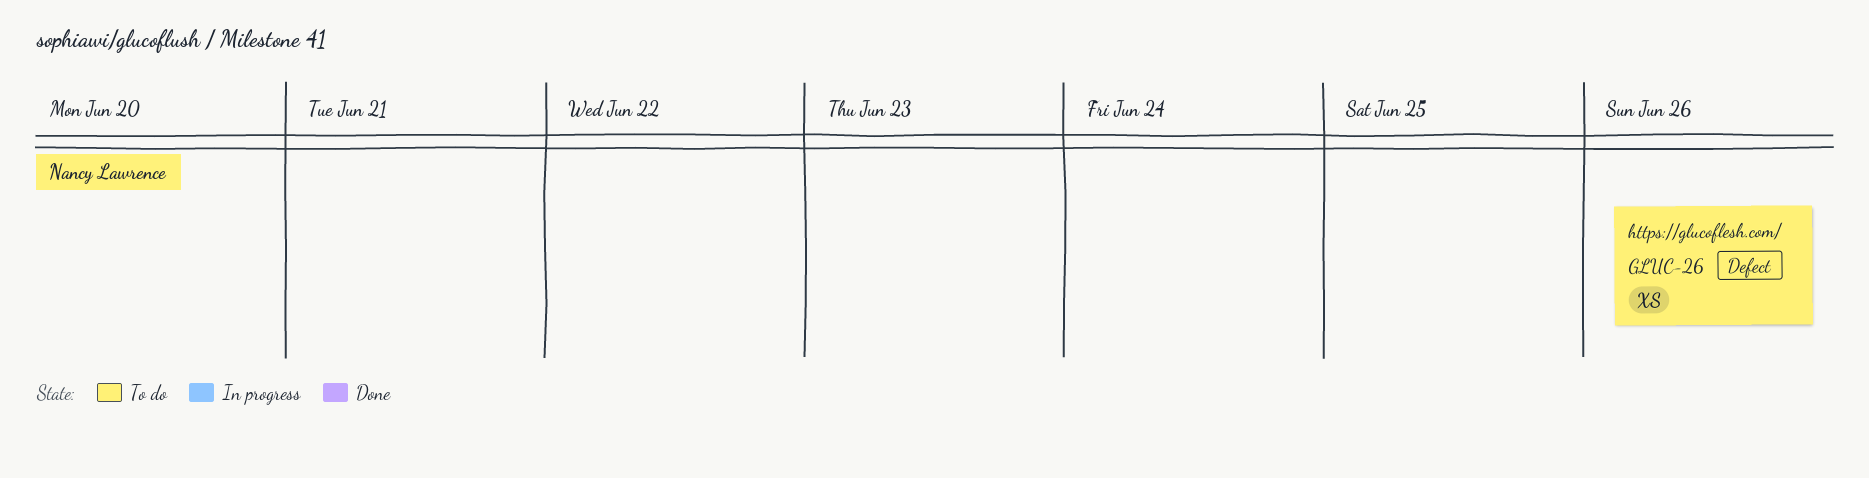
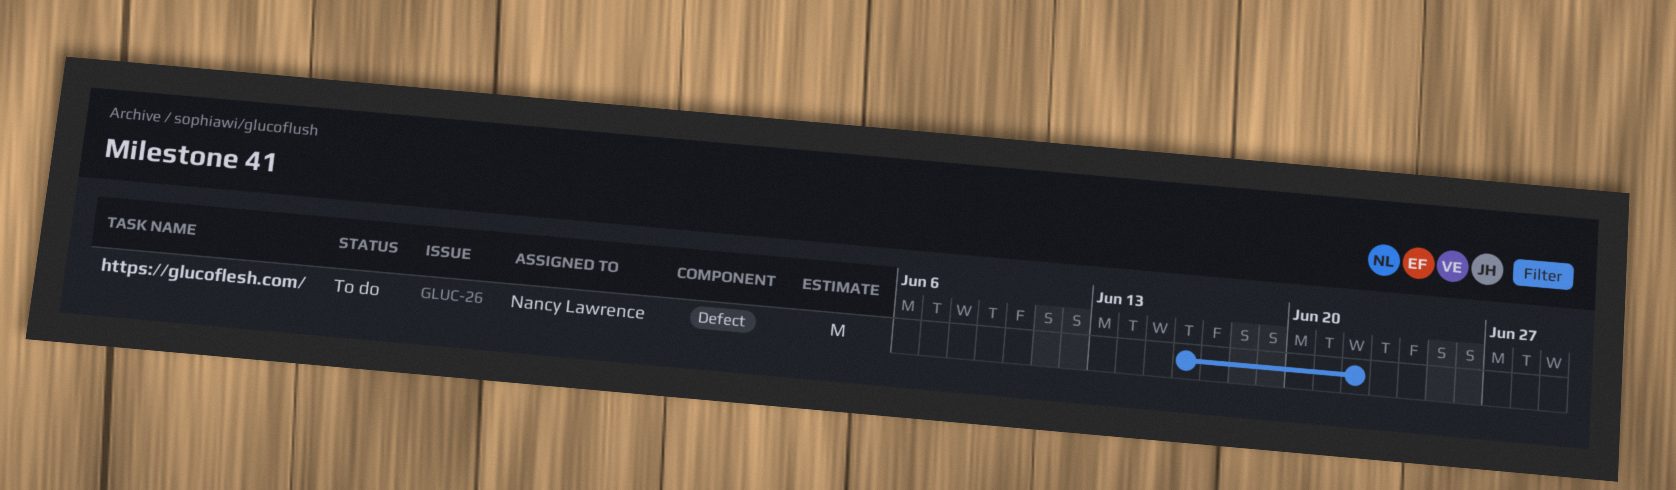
GLUC-26, estimate: XS -> M
GLUC-26, due: Jun 26 -> Jun 22

